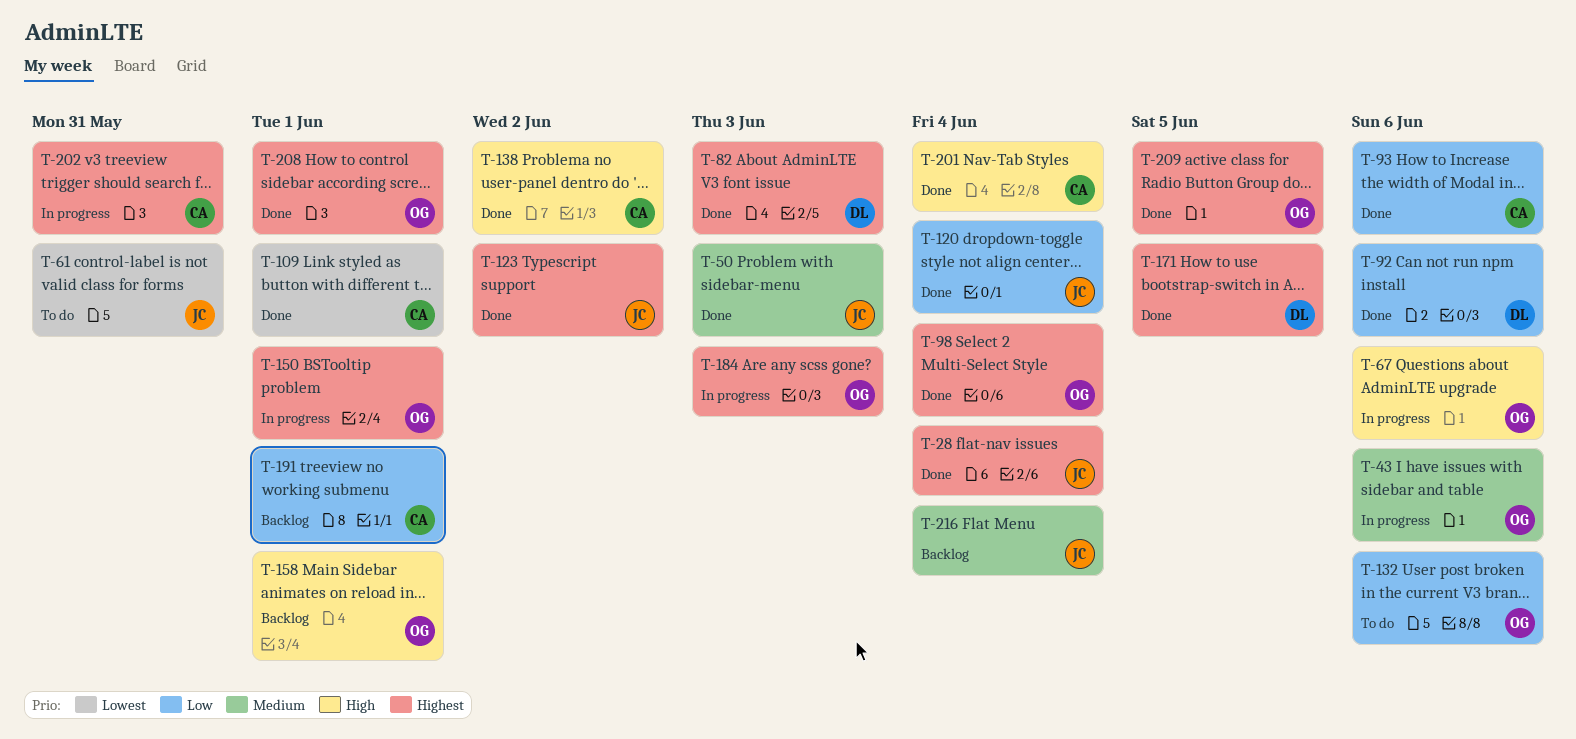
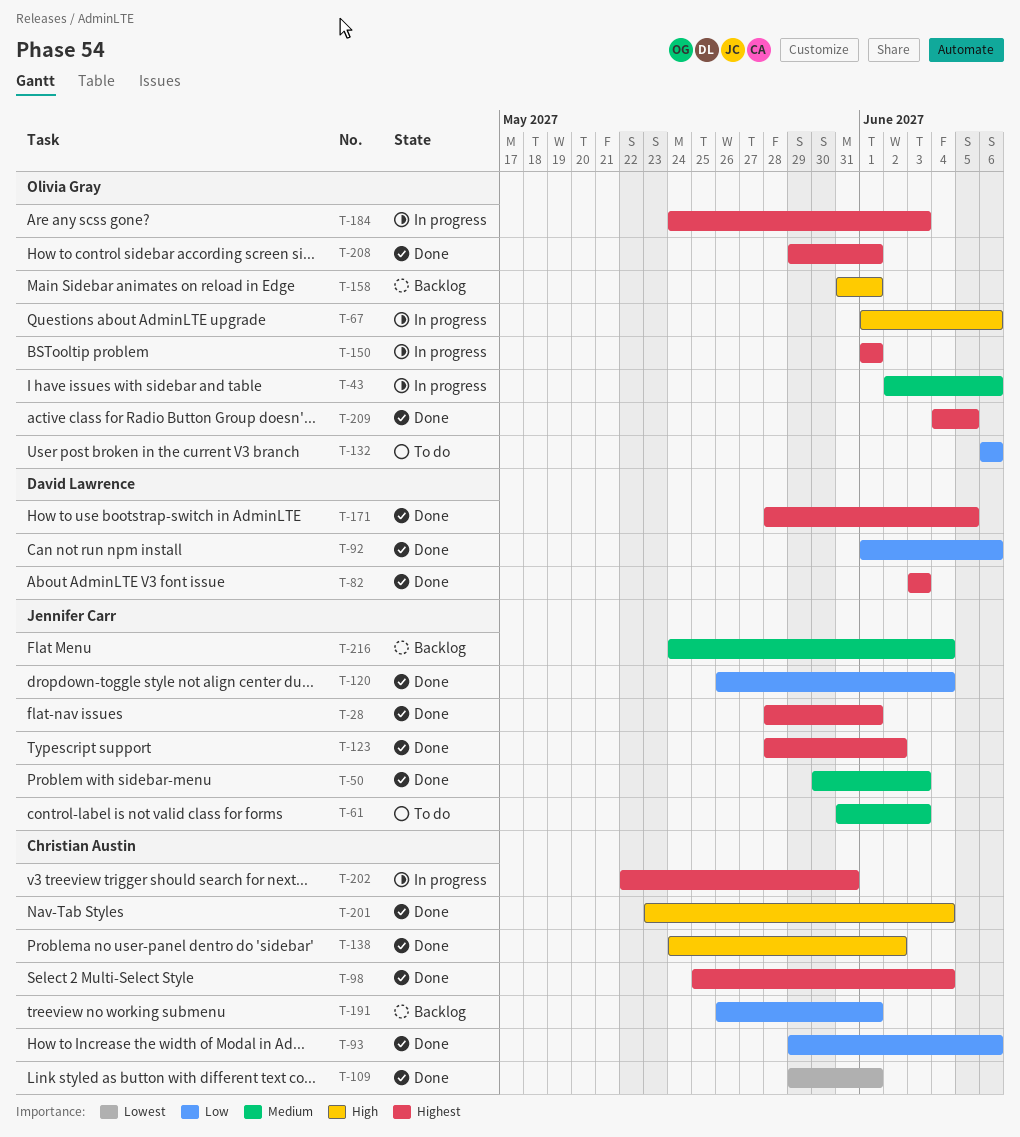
T-28, due: Jun 4 -> Jun 1
T-61, priority: Lowest -> Medium
T-61, due: May 31 -> Jun 3
T-98, owner: Olivia Gray -> Christian Austin

